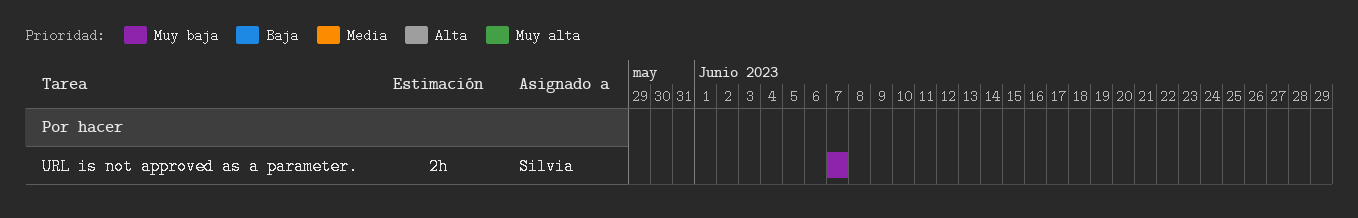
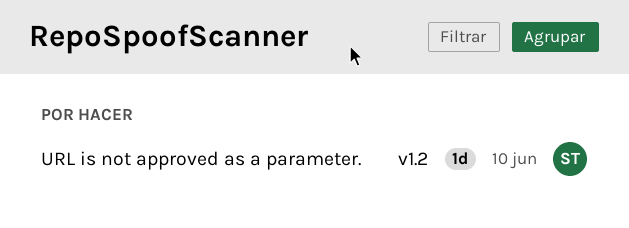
URL is not approved as a parameter., estimate: 2h -> 1d
URL is not approved as a parameter., due: Jun 7 -> Jun 10

